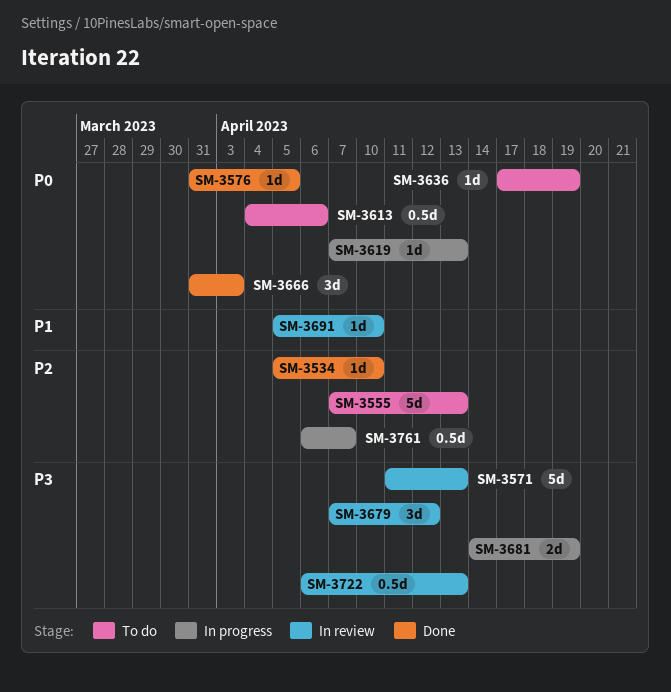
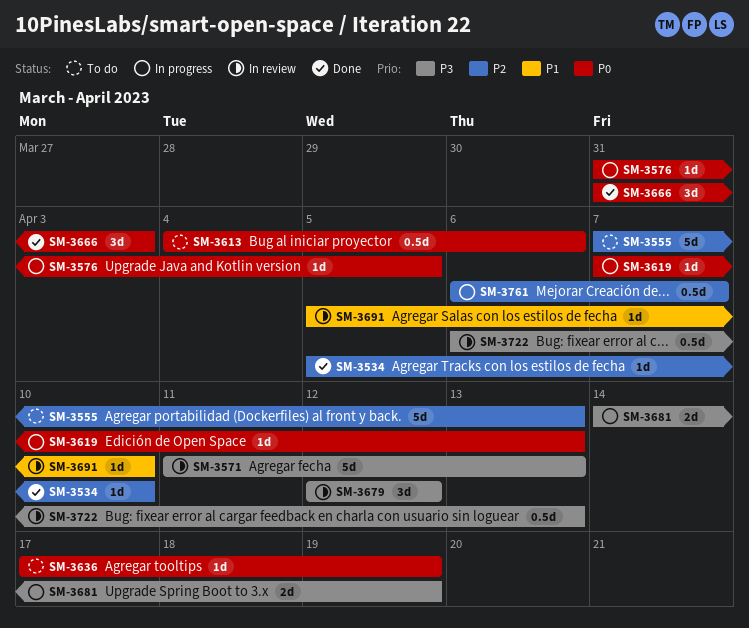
SM-3576, status: Done -> In progress
SM-3679, start: Apr 7 -> Apr 12

